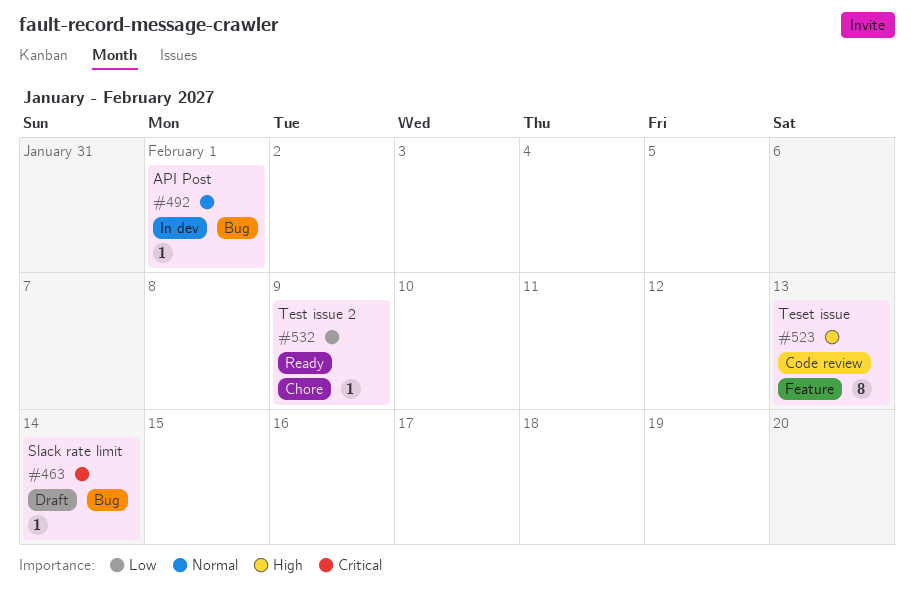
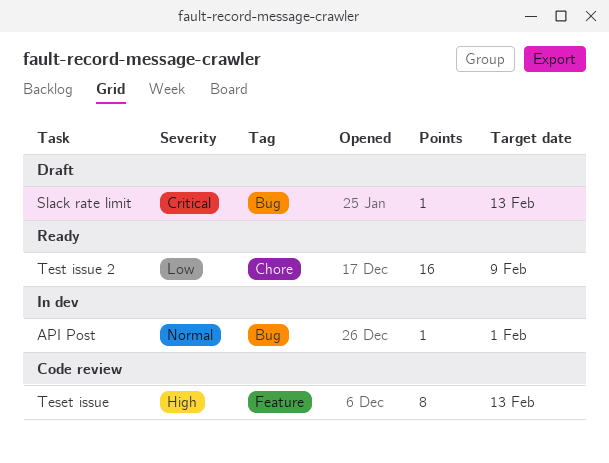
Slack rate limit, due: Feb 14 -> Feb 13
Test issue 2, estimate: 1 -> 16

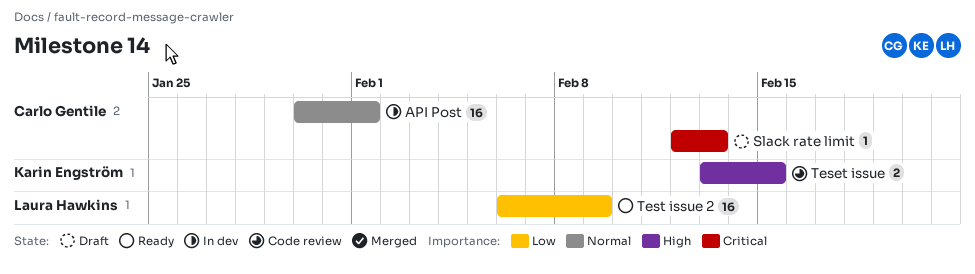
API Post, estimate: 1 -> 16
Teset issue, estimate: 8 -> 2
Teset issue, due: Feb 13 -> Feb 15

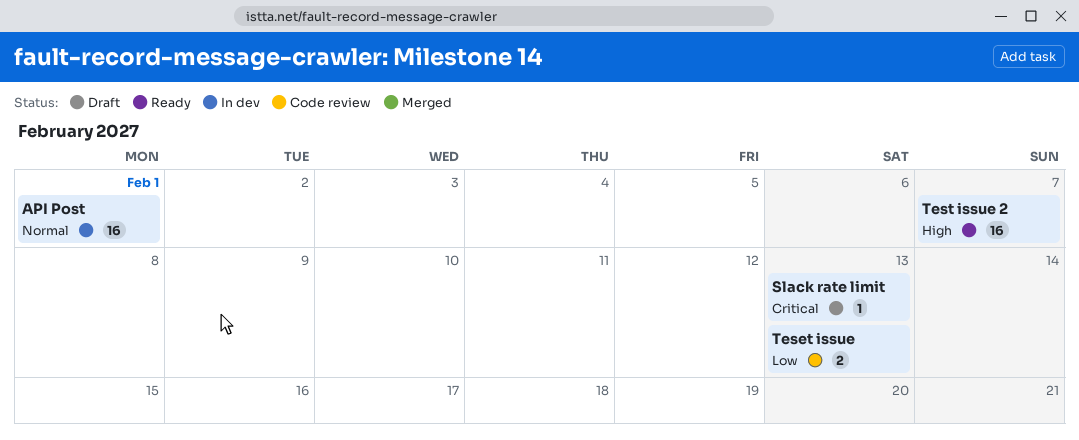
Teset issue, priority: High -> Low
Teset issue, due: Feb 15 -> Feb 13
Test issue 2, priority: Low -> High
Test issue 2, due: Feb 9 -> Feb 7

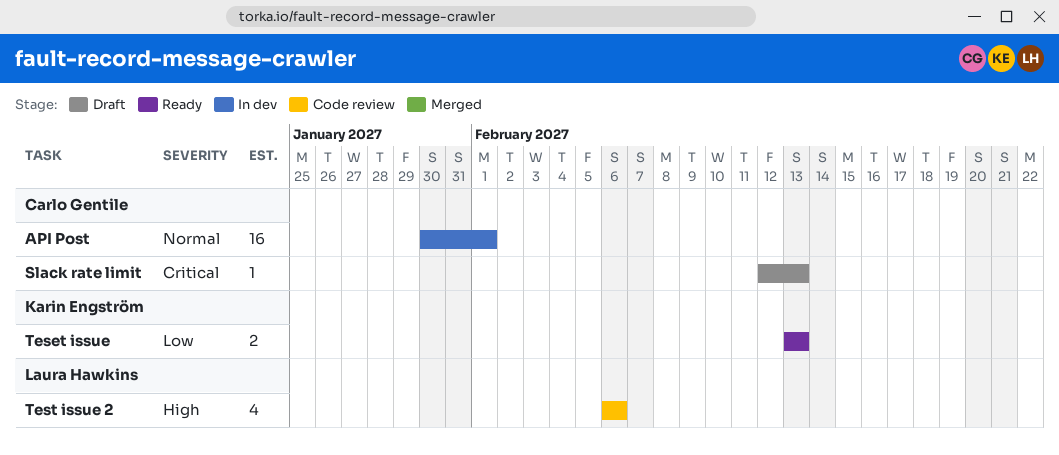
Teset issue, status: Code review -> Ready
Test issue 2, status: Ready -> Code review
Test issue 2, estimate: 16 -> 4
Test issue 2, due: Feb 7 -> Feb 6

